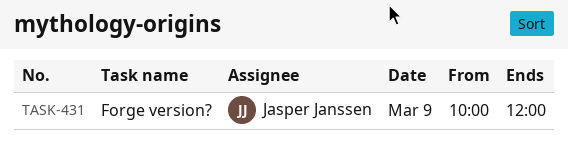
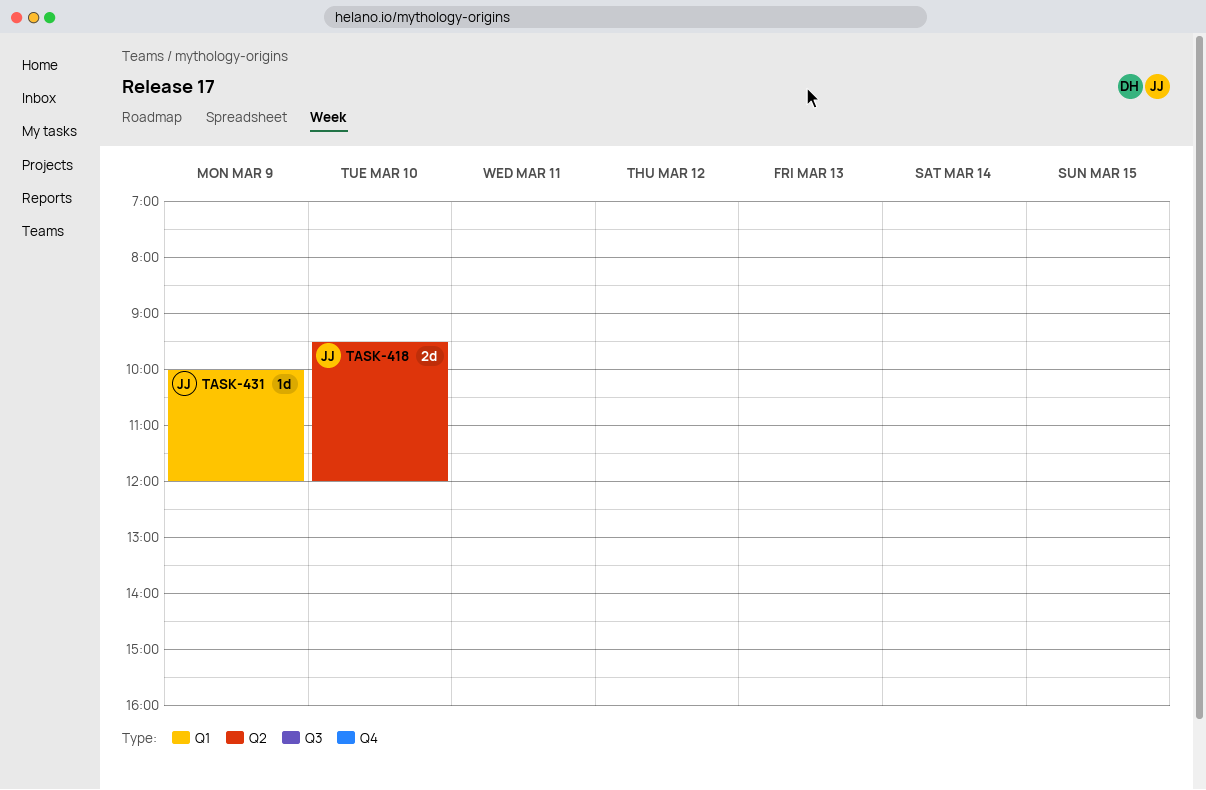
TASK-418: none -> present

